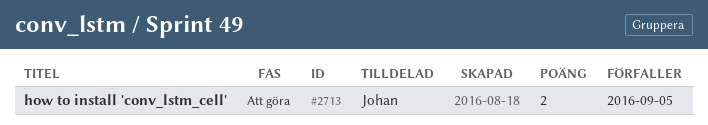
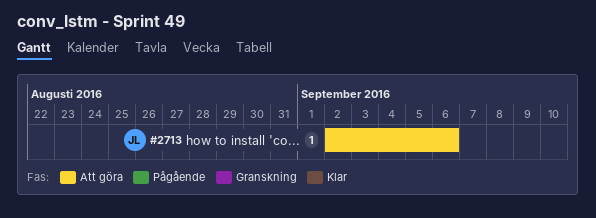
#2713, estimate: 2 -> 1
#2713, due: Sep 5 -> Sep 6

